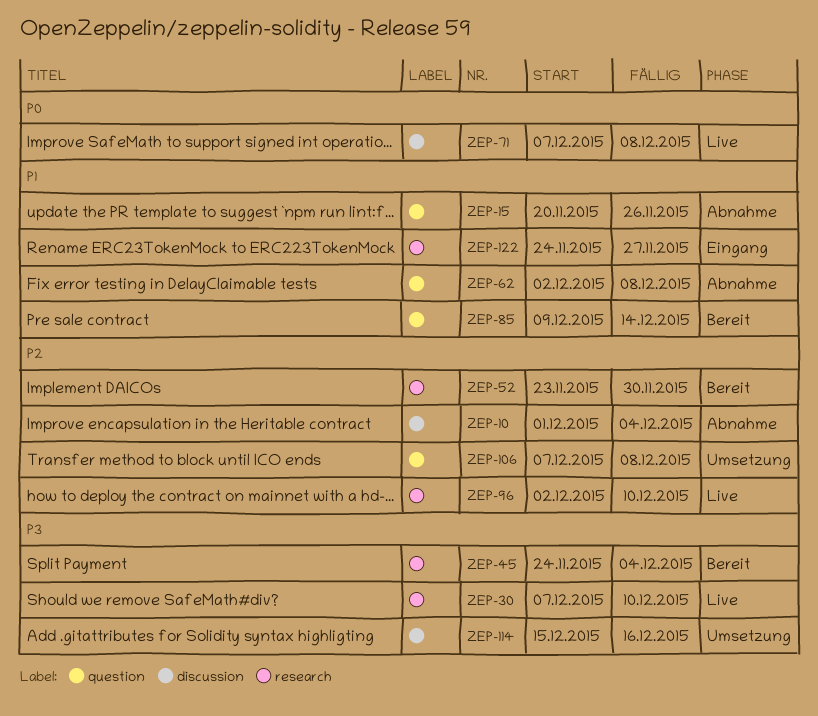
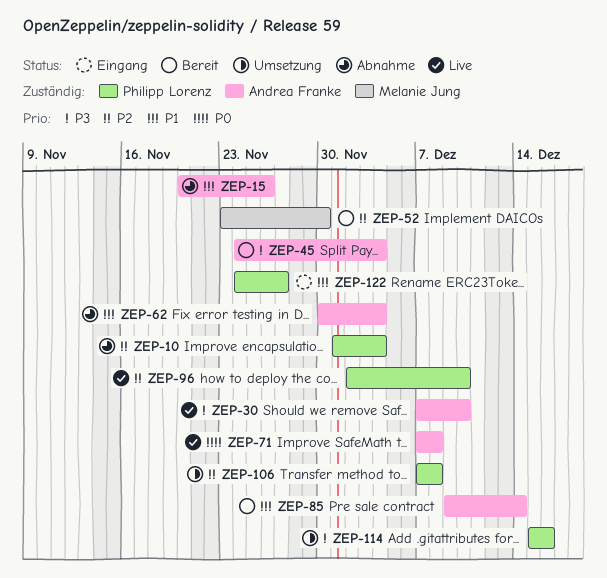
ZEP-62, start: Dec 2 -> Nov 30
ZEP-62, due: Dec 8 -> Dec 4

